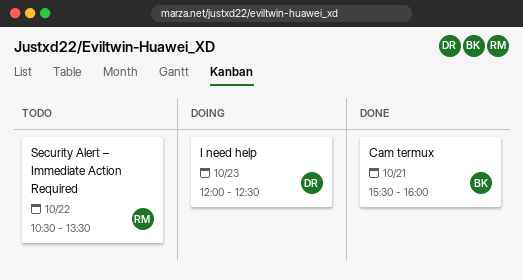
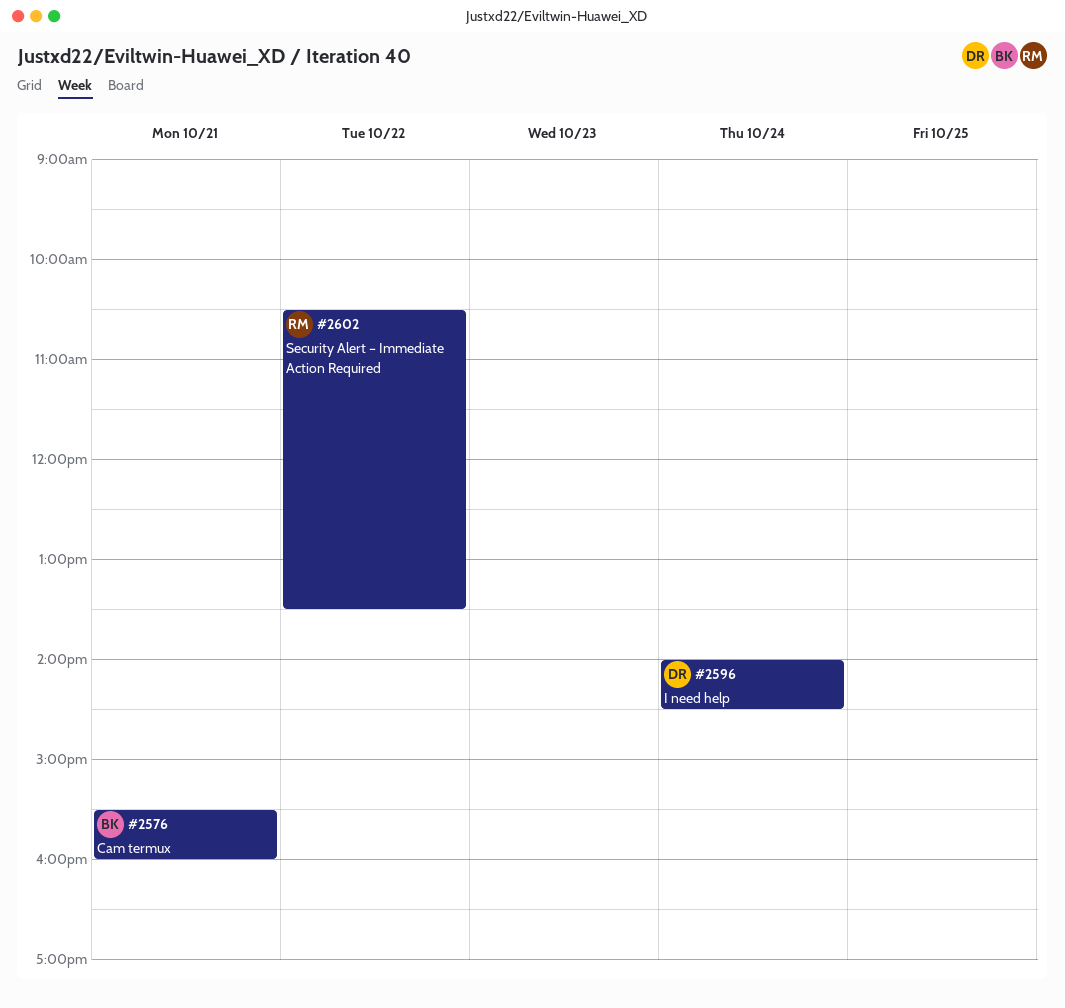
I need help, day: Oct 23 -> Oct 24
I need help, begins: 12:00 -> 14:00
I need help, ends: 12:30 -> 14:30

